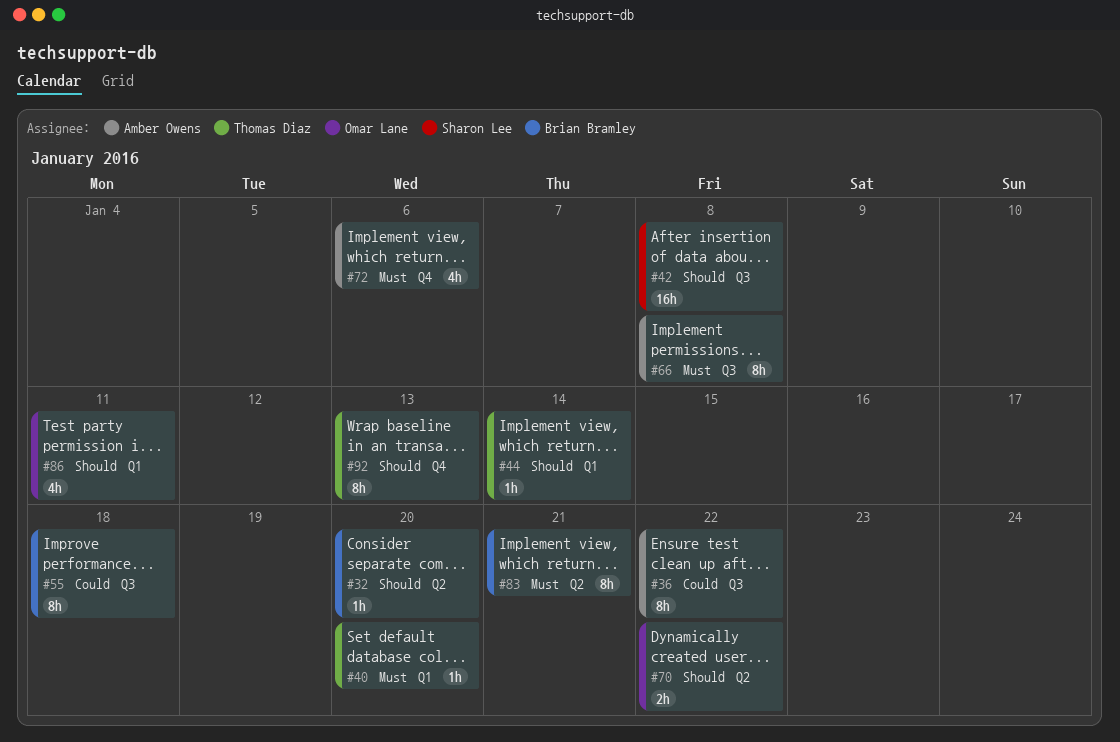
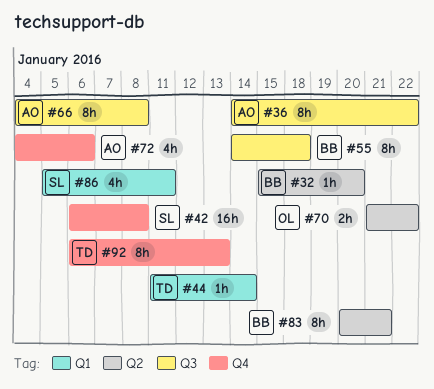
#40: present -> none
#42, label: Q3 -> Q4
#86, owner: Omar Lane -> Sharon Lee

